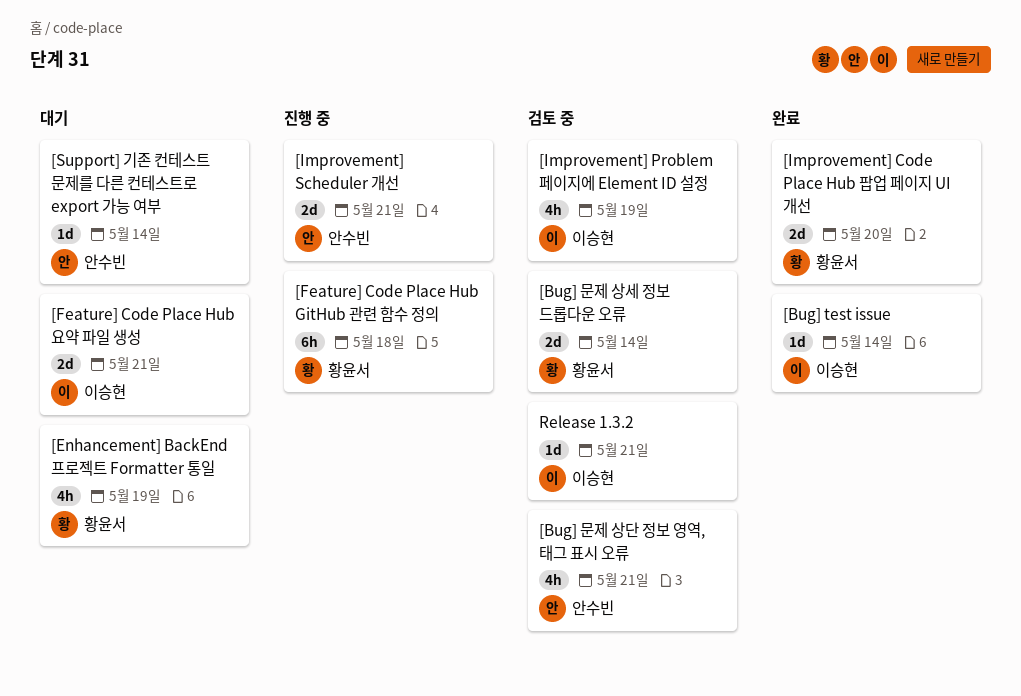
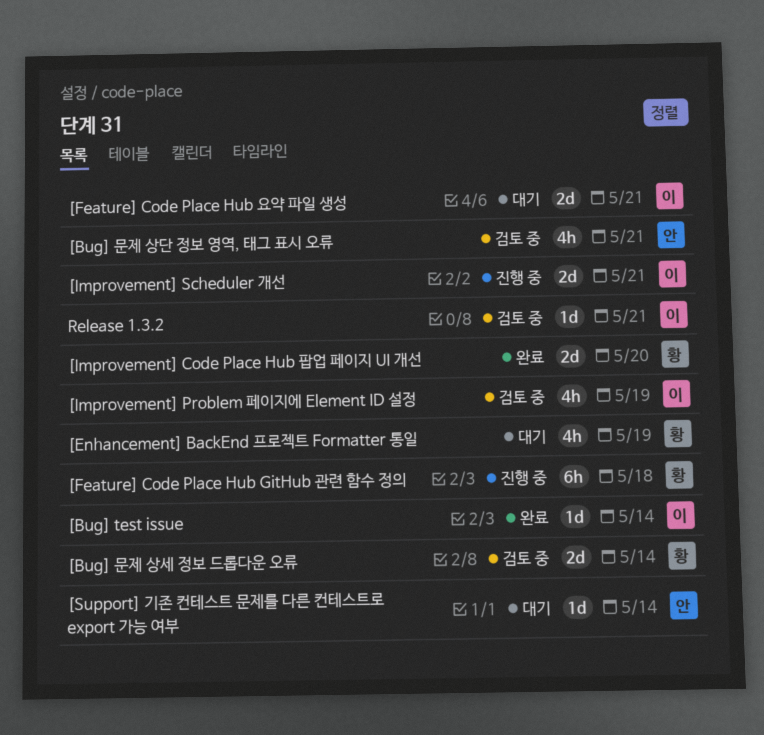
[Improvement] Scheduler 개선, owner: 안수빈 -> 이승현

